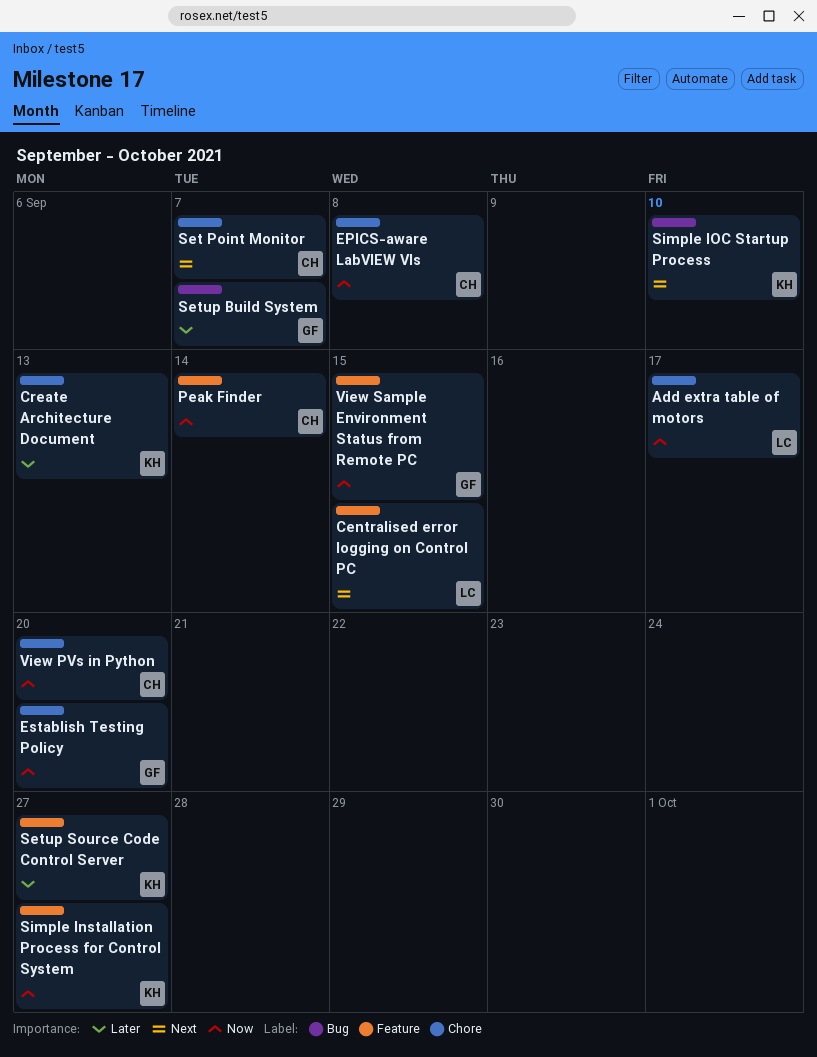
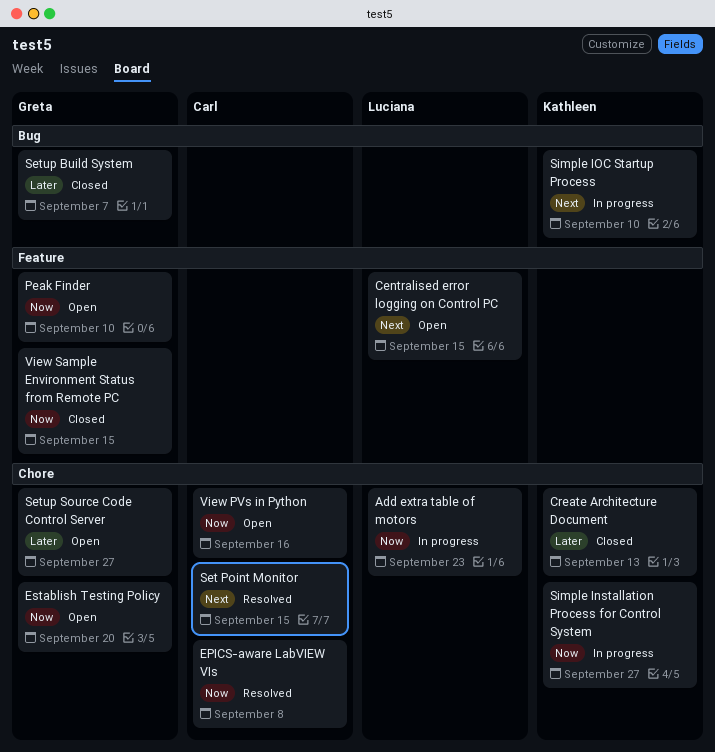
Add extra table of motors, due: Sep 17 -> Sep 23
Peak Finder, owner: Carl -> Greta
Peak Finder, due: Sep 14 -> Sep 10
Set Point Monitor, due: Sep 7 -> Sep 15
Setup Source Code Control Server, owner: Kathleen -> Greta
Setup Source Code Control Server, label: Feature -> Chore
Simple Installation Process for Control System, label: Feature -> Chore
View PVs in Python, due: Sep 20 -> Sep 16

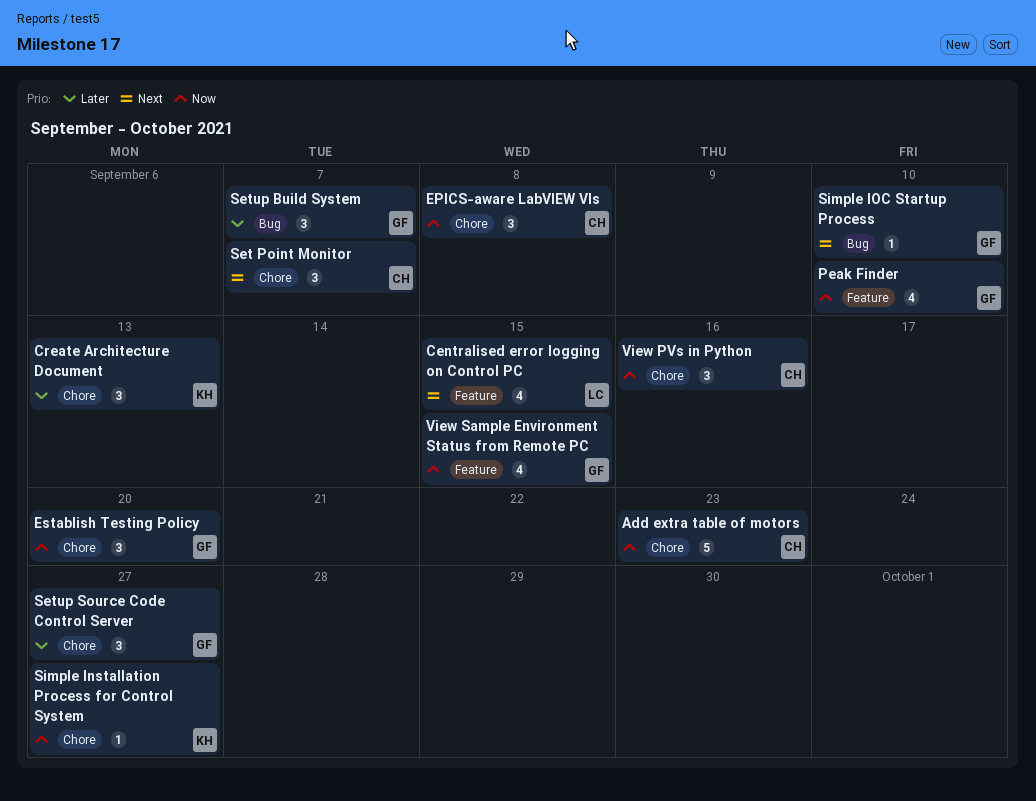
Add extra table of motors, owner: Luciana -> Carl
Set Point Monitor, due: Sep 15 -> Sep 7
Simple IOC Startup Process, owner: Kathleen -> Greta

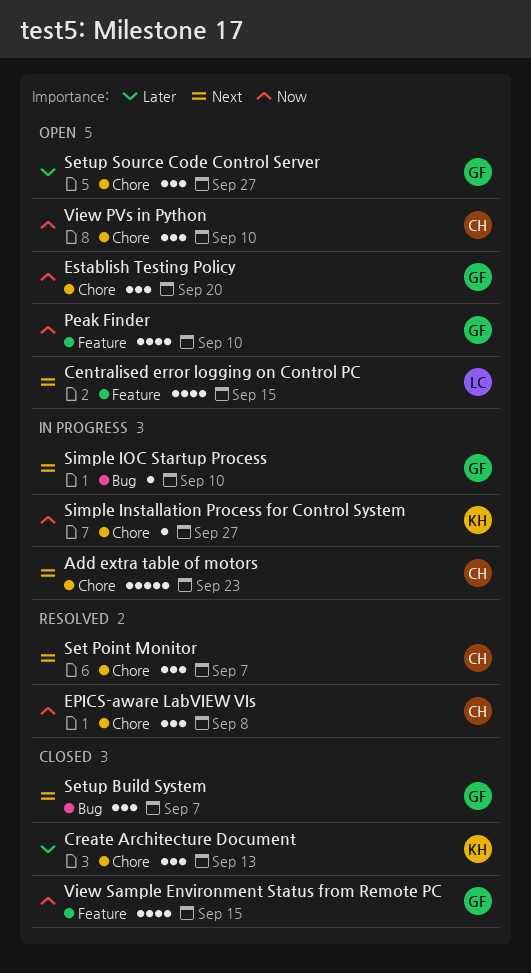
Add extra table of motors, priority: Now -> Next
Setup Build System, priority: Later -> Next
View PVs in Python, due: Sep 16 -> Sep 10

